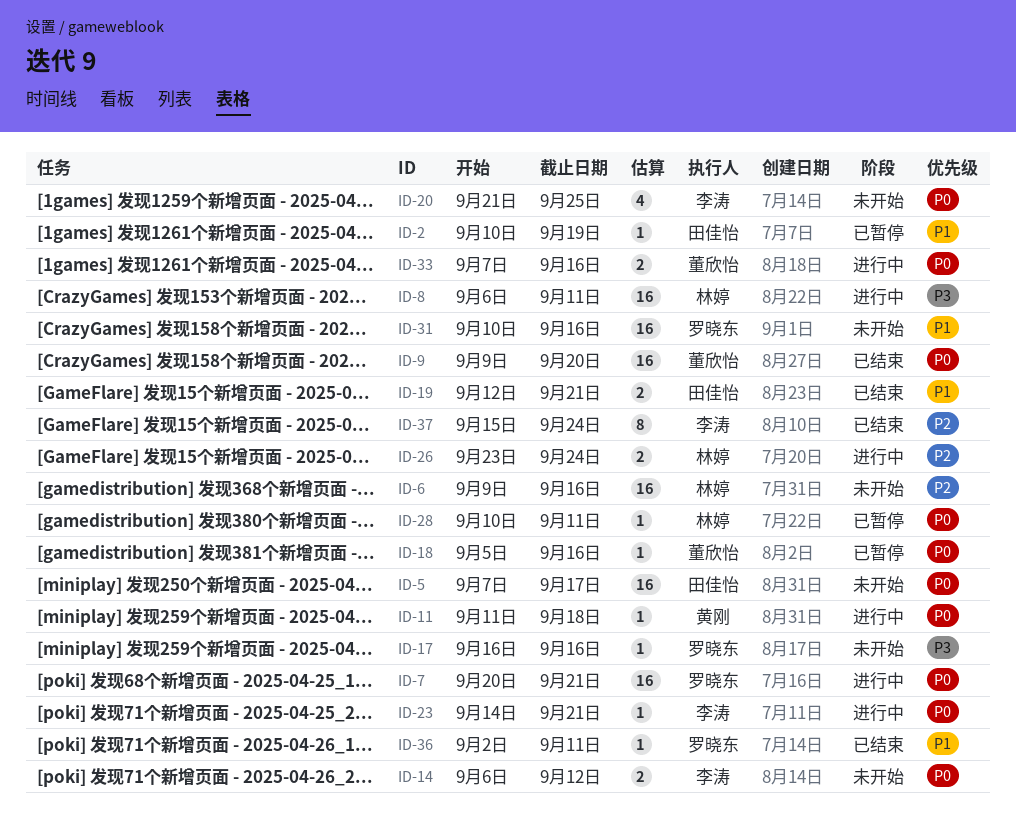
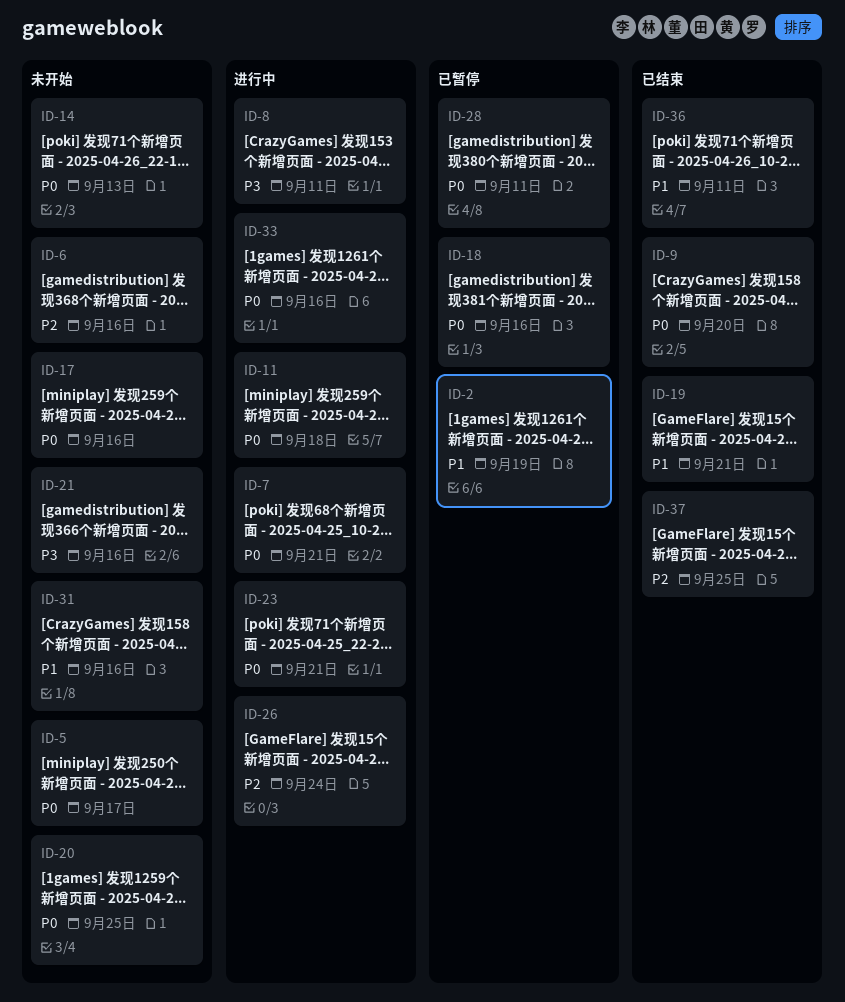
ID-14, due: Sep 12 -> Sep 13
ID-17, priority: P3 -> P0
ID-21: none -> present
ID-37, due: Sep 24 -> Sep 25

